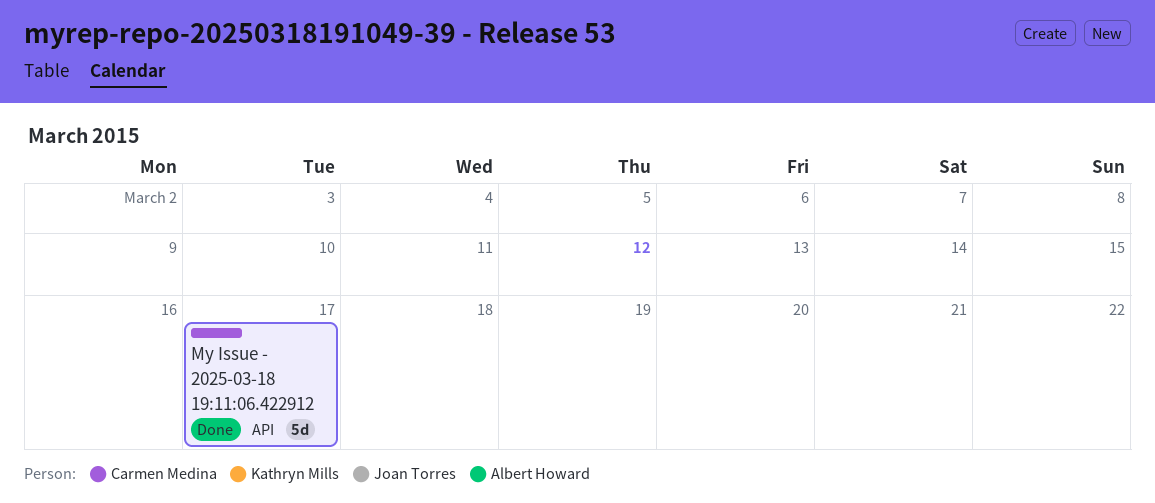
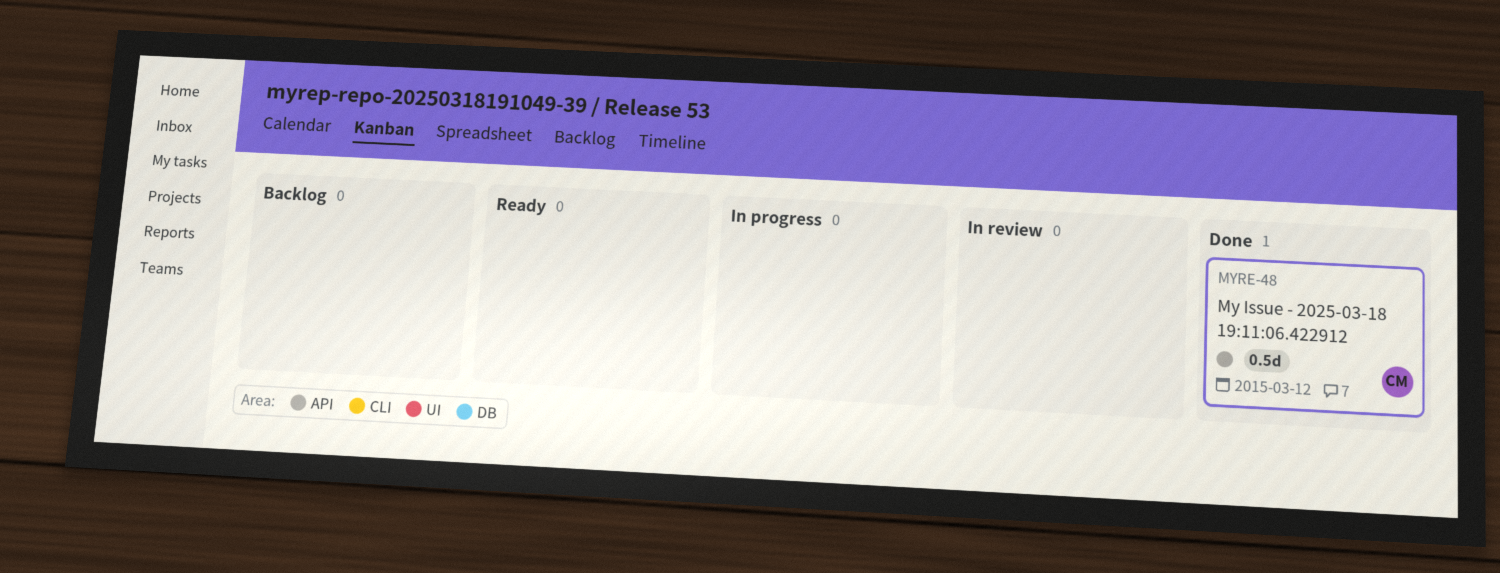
My Issue - 2025-03-18 19:11:06.422912, estimate: 5d -> 0.5d
My Issue - 2025-03-18 19:11:06.422912, due: Mar 17 -> Mar 12

